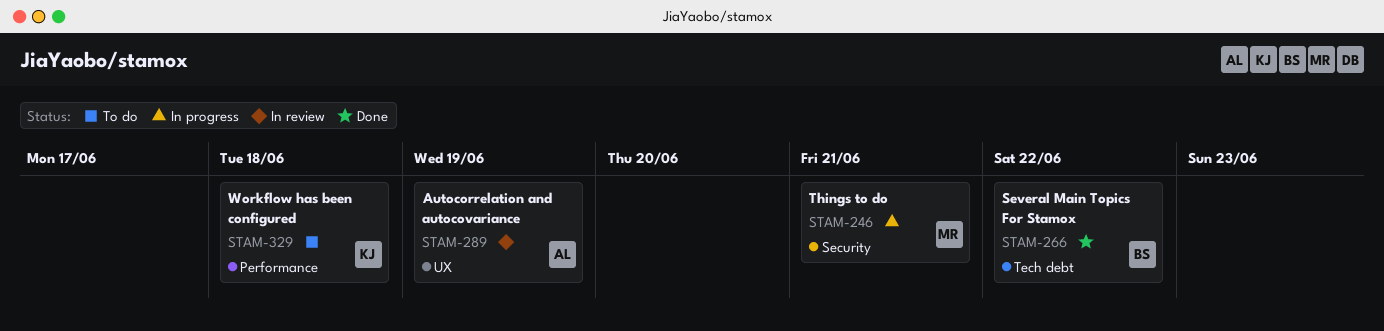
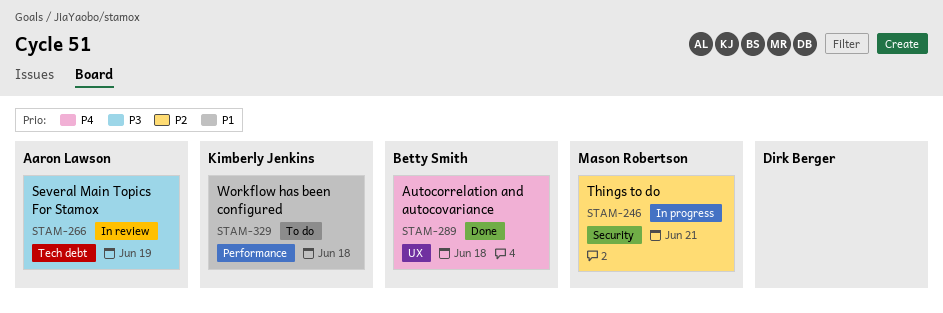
STAM-266, status: Done -> In review
STAM-266, owner: Betty Smith -> Aaron Lawson
STAM-266, due: Jun 22 -> Jun 19
STAM-289, status: In review -> Done
STAM-289, owner: Aaron Lawson -> Betty Smith
STAM-289, due: Jun 19 -> Jun 18

